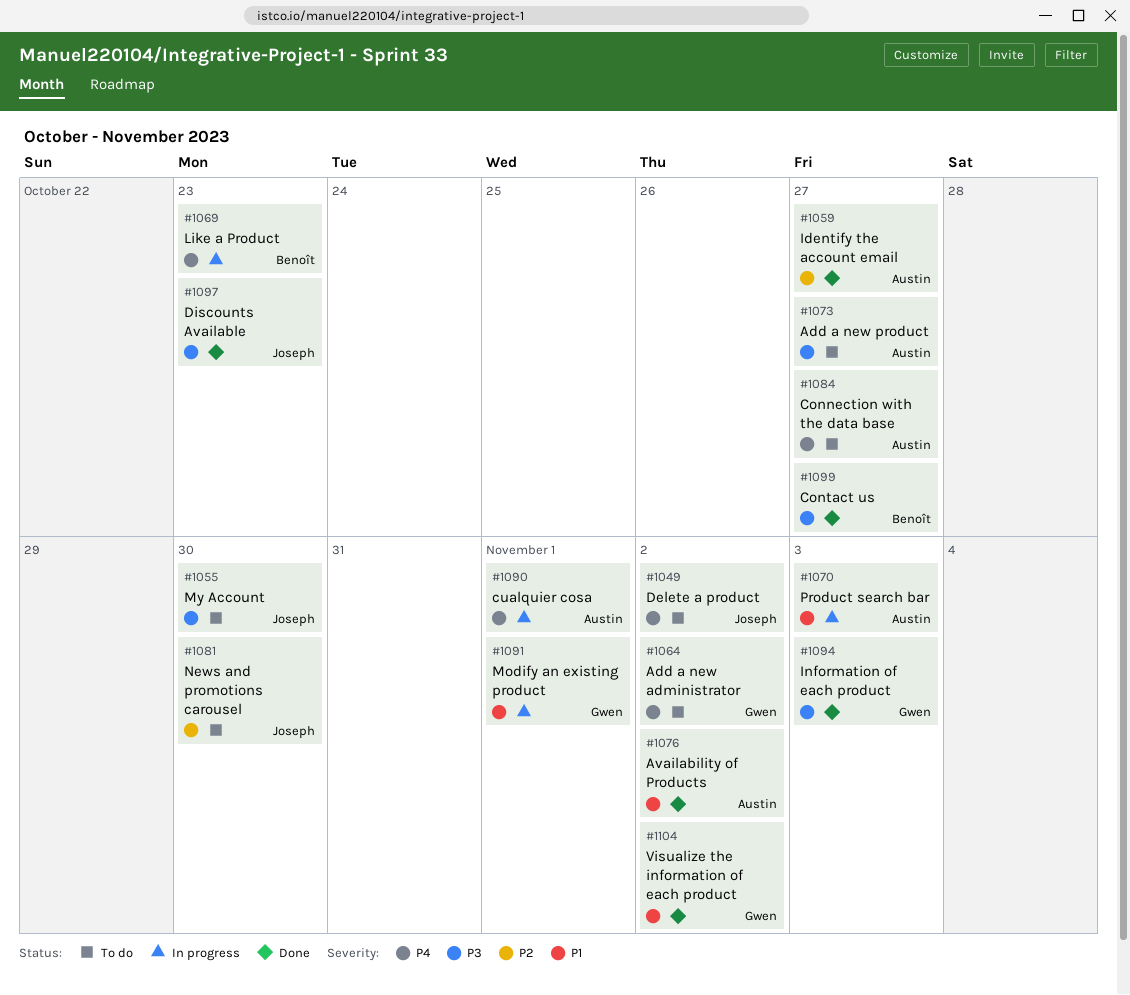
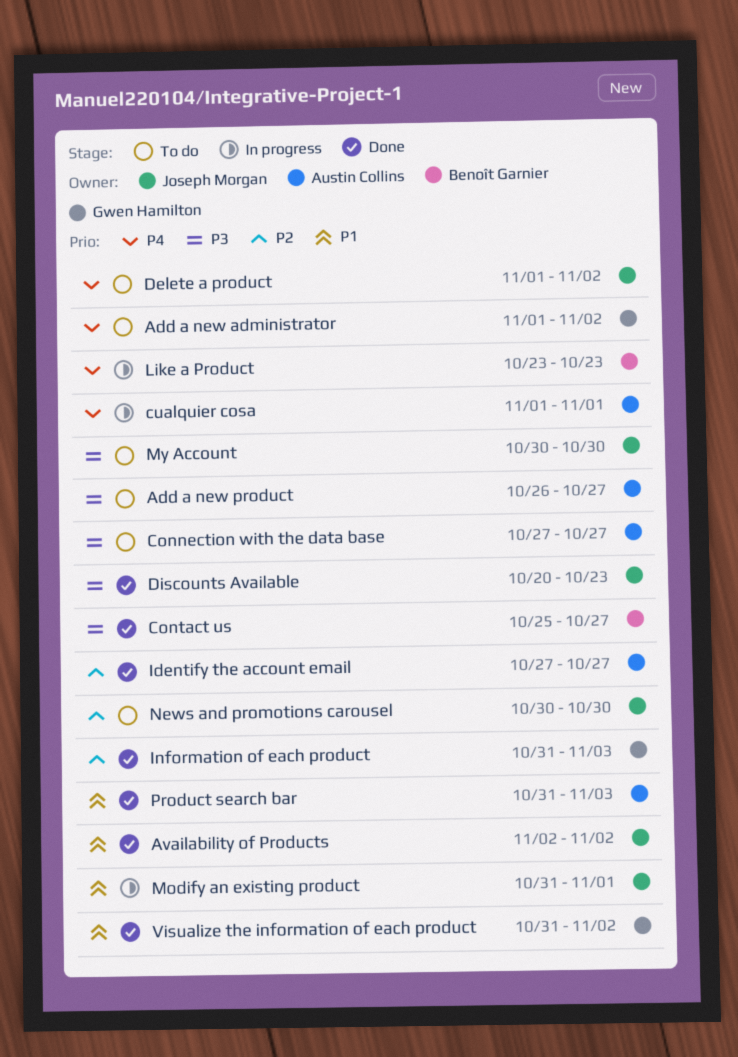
Availability of Products, owner: Austin Collins -> Joseph Morgan
Connection with the data base, priority: P4 -> P3
Information of each product, priority: P3 -> P2
Modify an existing product, owner: Gwen Hamilton -> Joseph Morgan
Product search bar, status: In progress -> Done

